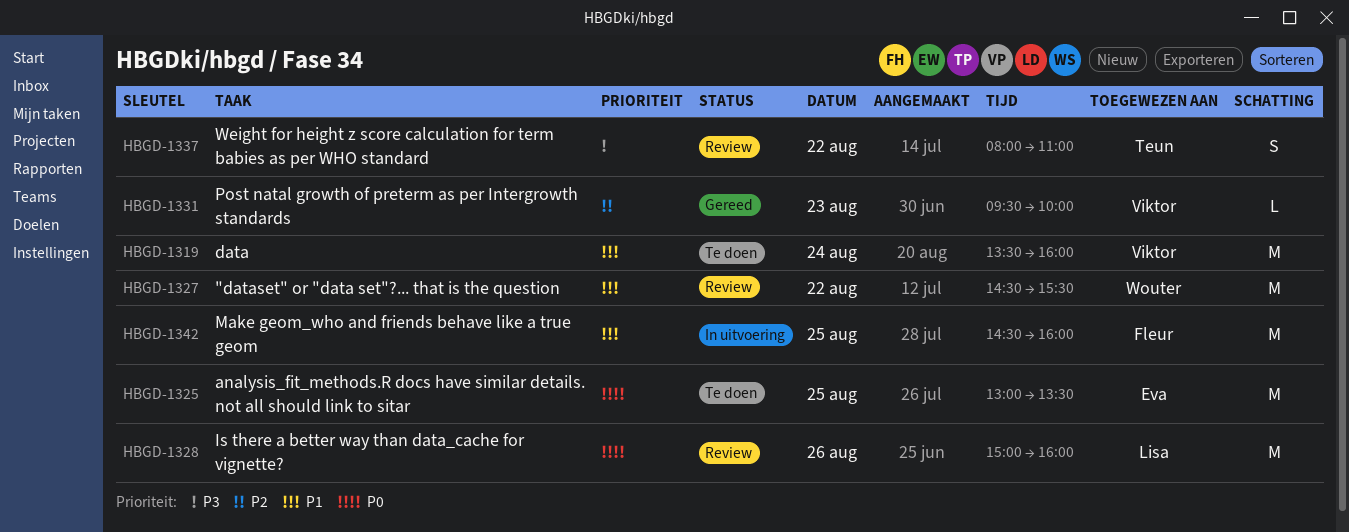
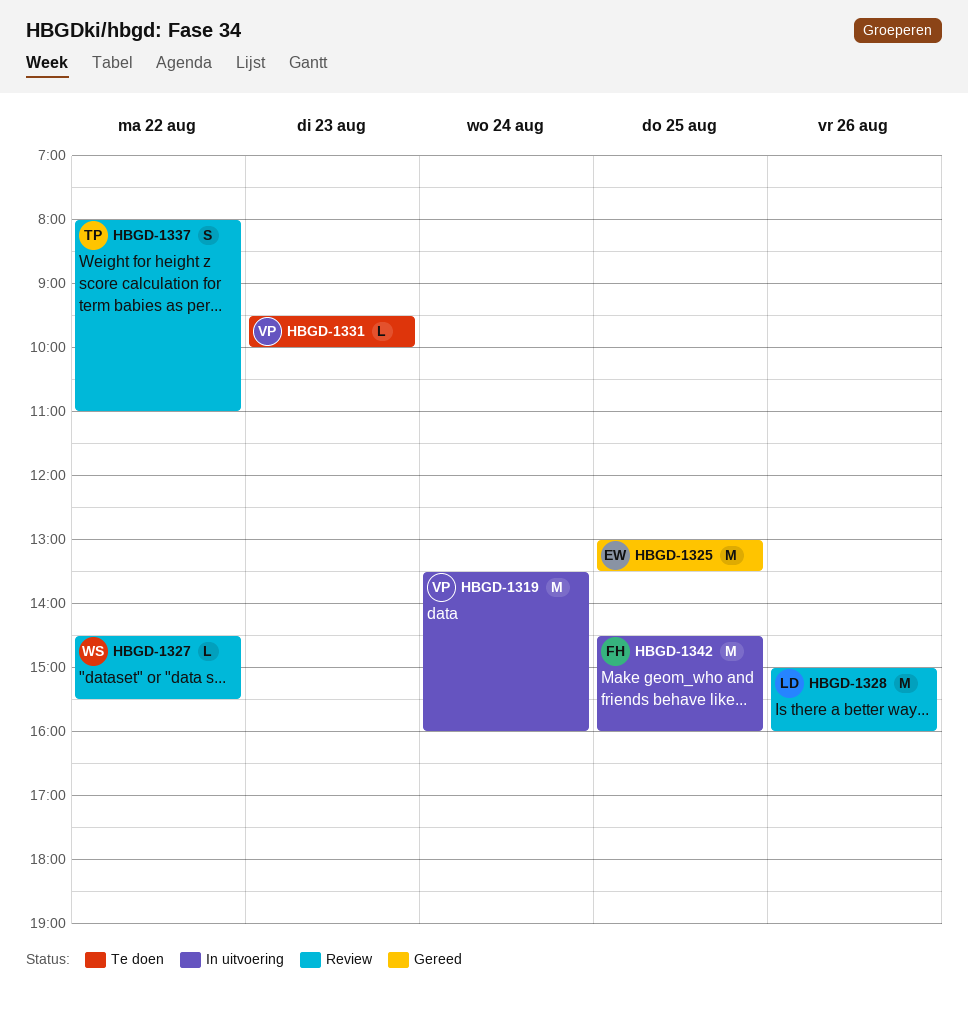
HBGD-1319, status: Te doen -> In uitvoering
HBGD-1325, status: Te doen -> Gereed
HBGD-1327, estimate: M -> L
HBGD-1331, status: Gereed -> Te doen

